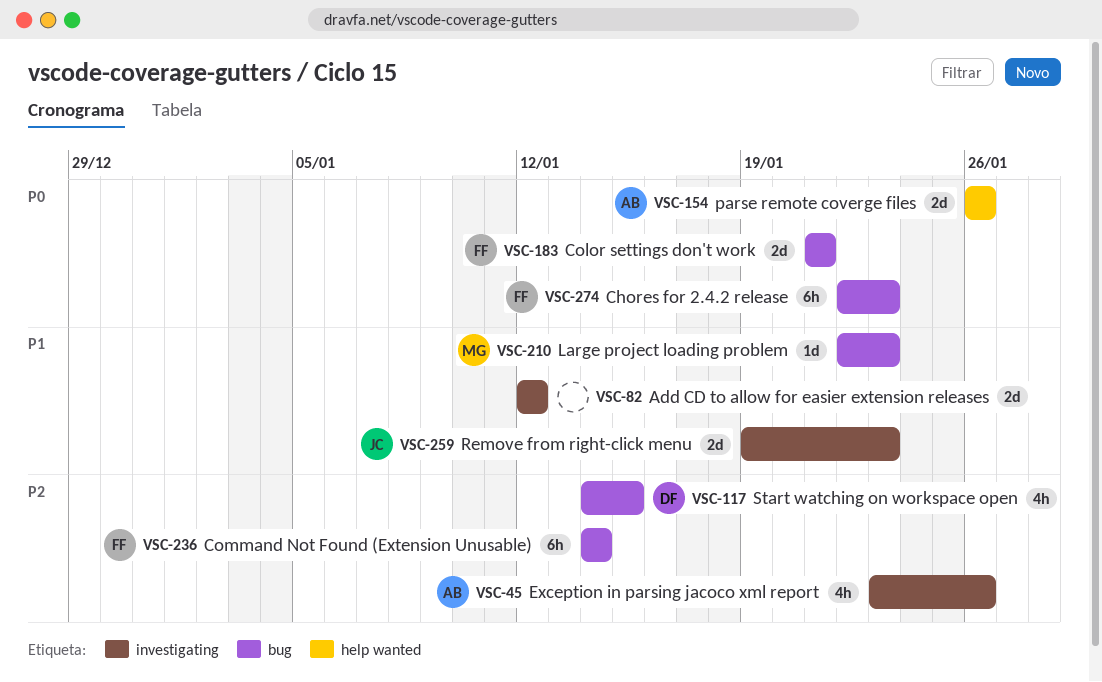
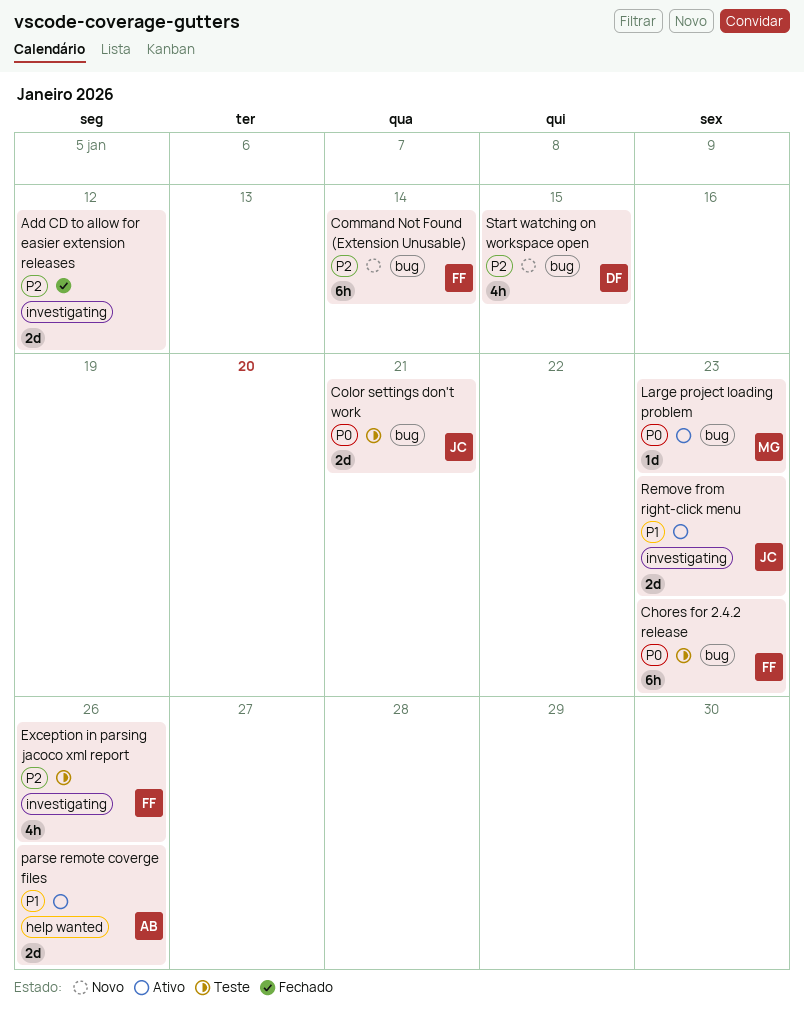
Add CD to allow for easier extension releases, priority: P1 -> P2
Color settings don't work, owner: FF -> JC
Exception in parsing jacoco xml report, owner: AB -> FF
Large project loading problem, priority: P1 -> P0
parse remote coverge files, priority: P0 -> P1

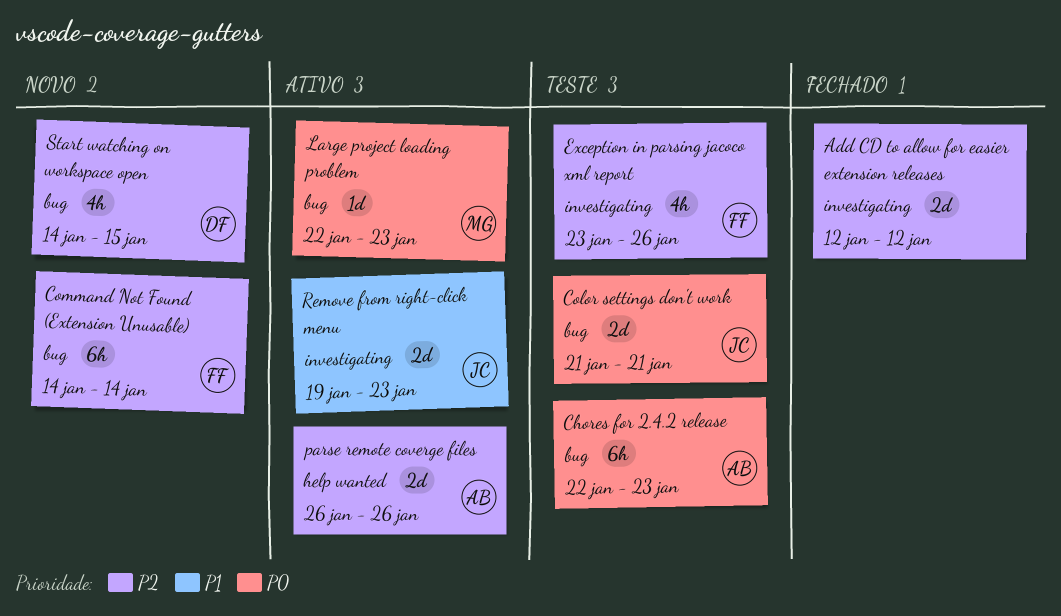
Chores for 2.4.2 release, owner: FF -> AB
parse remote coverge files, priority: P1 -> P2

